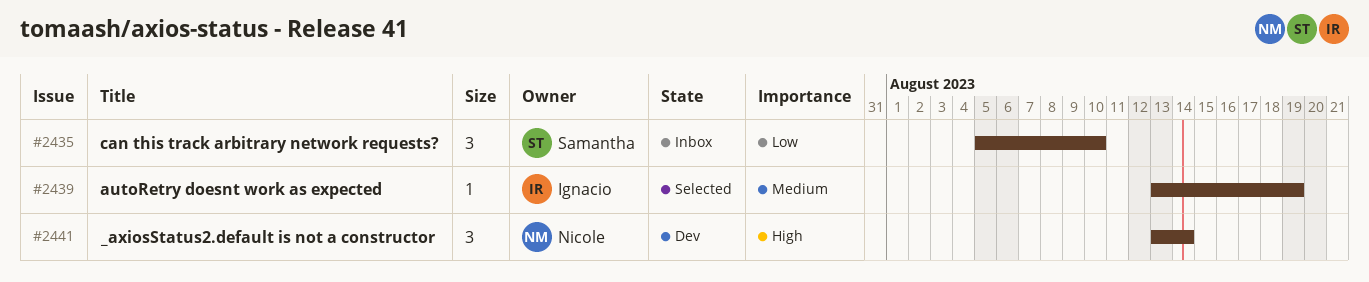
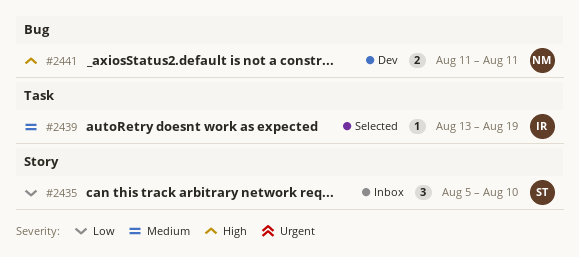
#2441, estimate: 3 -> 2
#2441, start: Aug 13 -> Aug 11
#2441, due: Aug 14 -> Aug 11

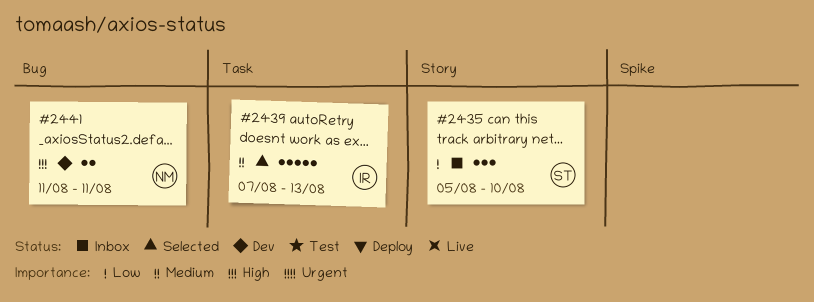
#2439, estimate: 1 -> 5
#2439, start: Aug 13 -> Aug 7
#2439, due: Aug 19 -> Aug 13

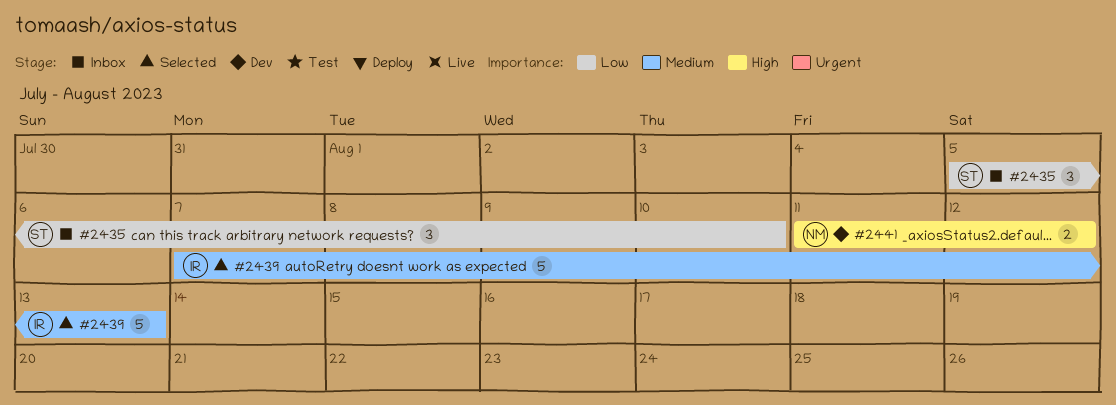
#2441, due: Aug 11 -> Aug 12

